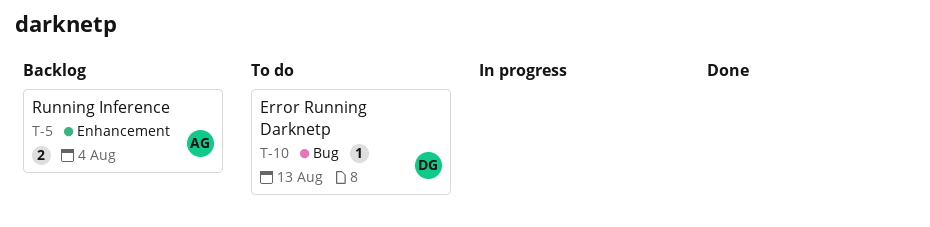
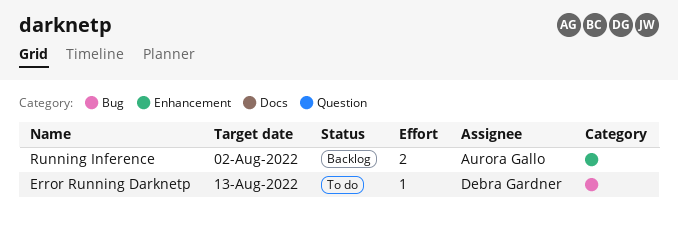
Running Inference, due: Aug 4 -> Aug 2

